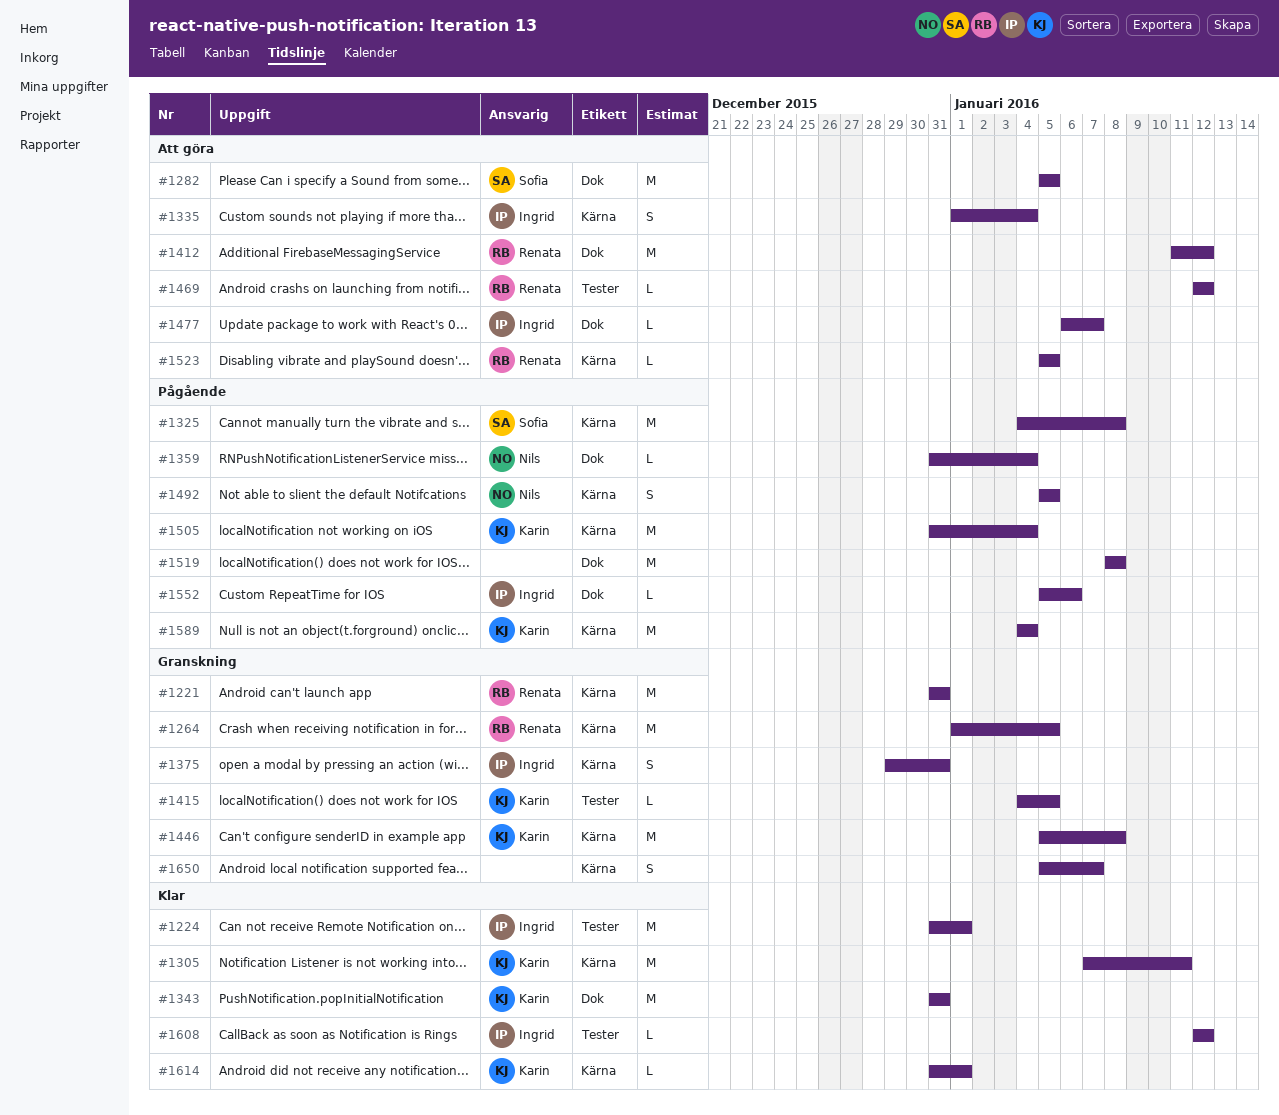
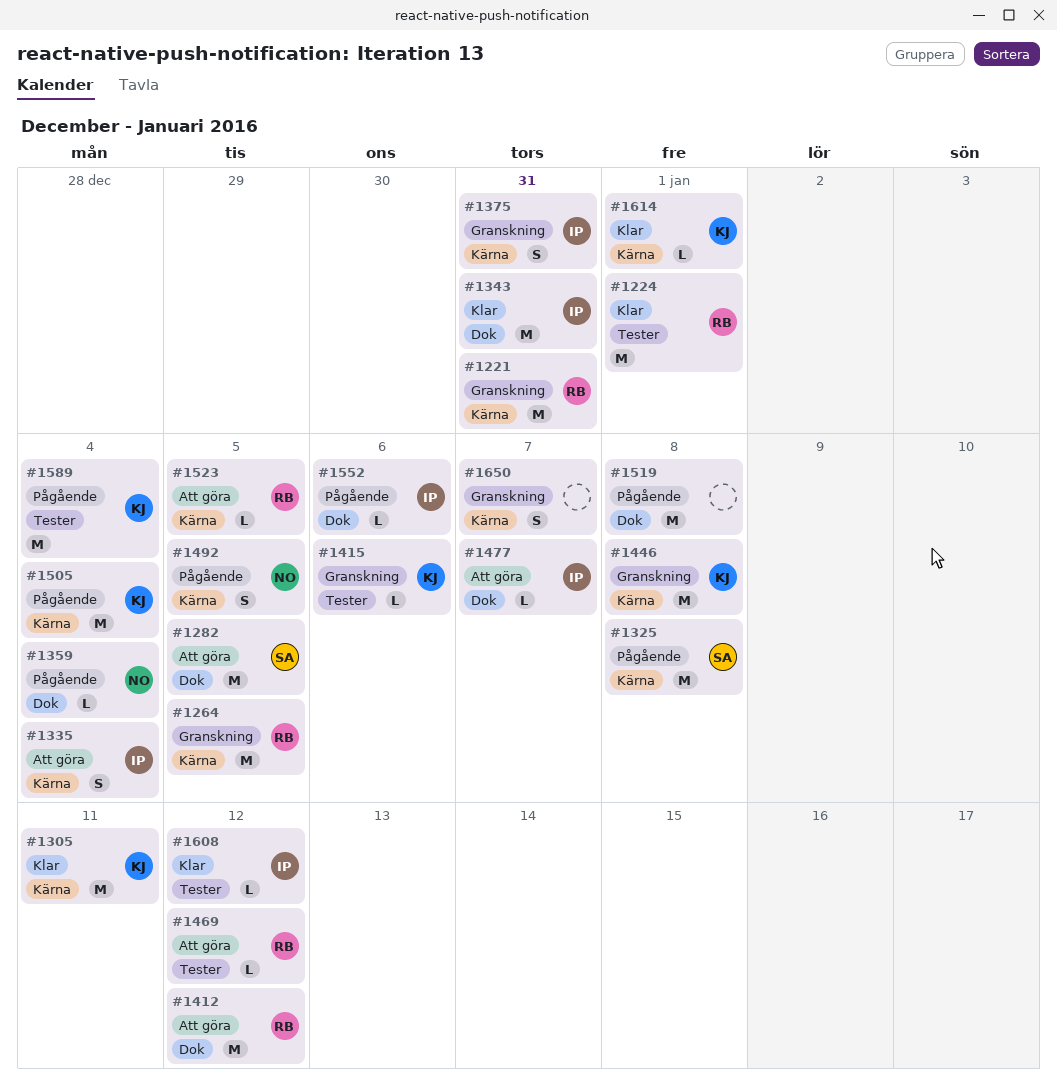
#1224, owner: Ingrid -> Renata
#1343, owner: Karin -> Ingrid
#1415, due: Jan 5 -> Jan 6
#1589, label: Kärna -> Tester

